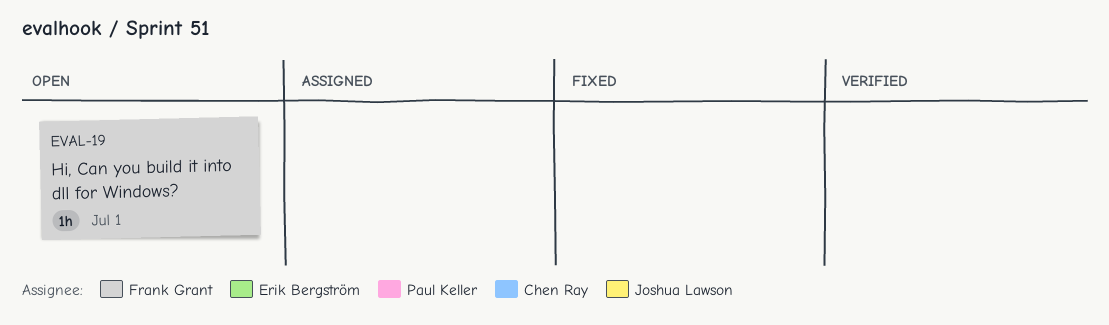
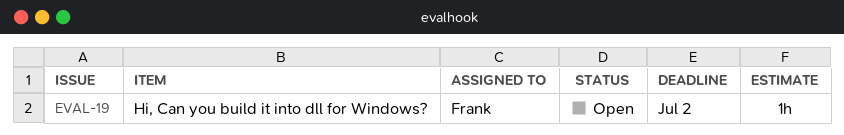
EVAL-19, due: Jul 1 -> Jul 2

